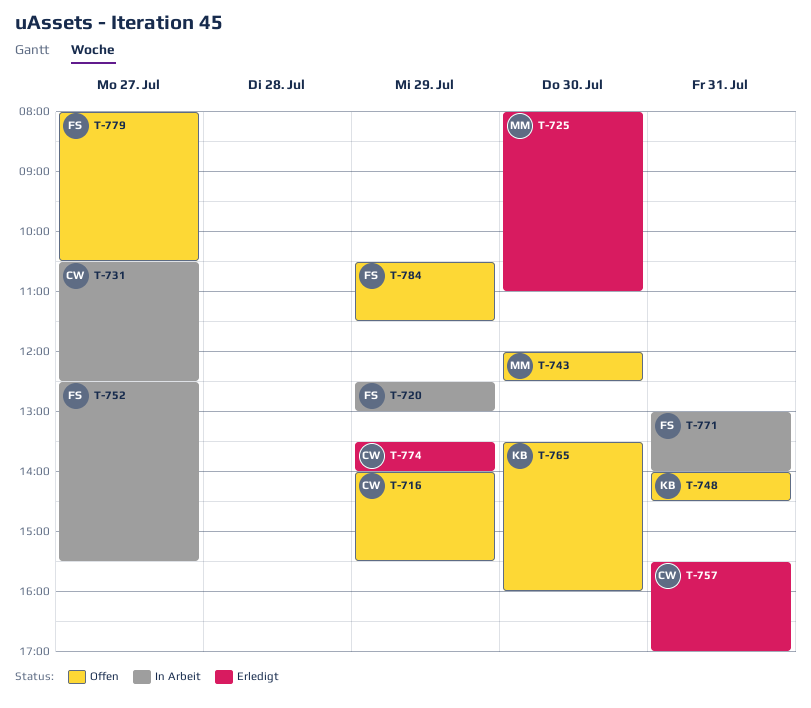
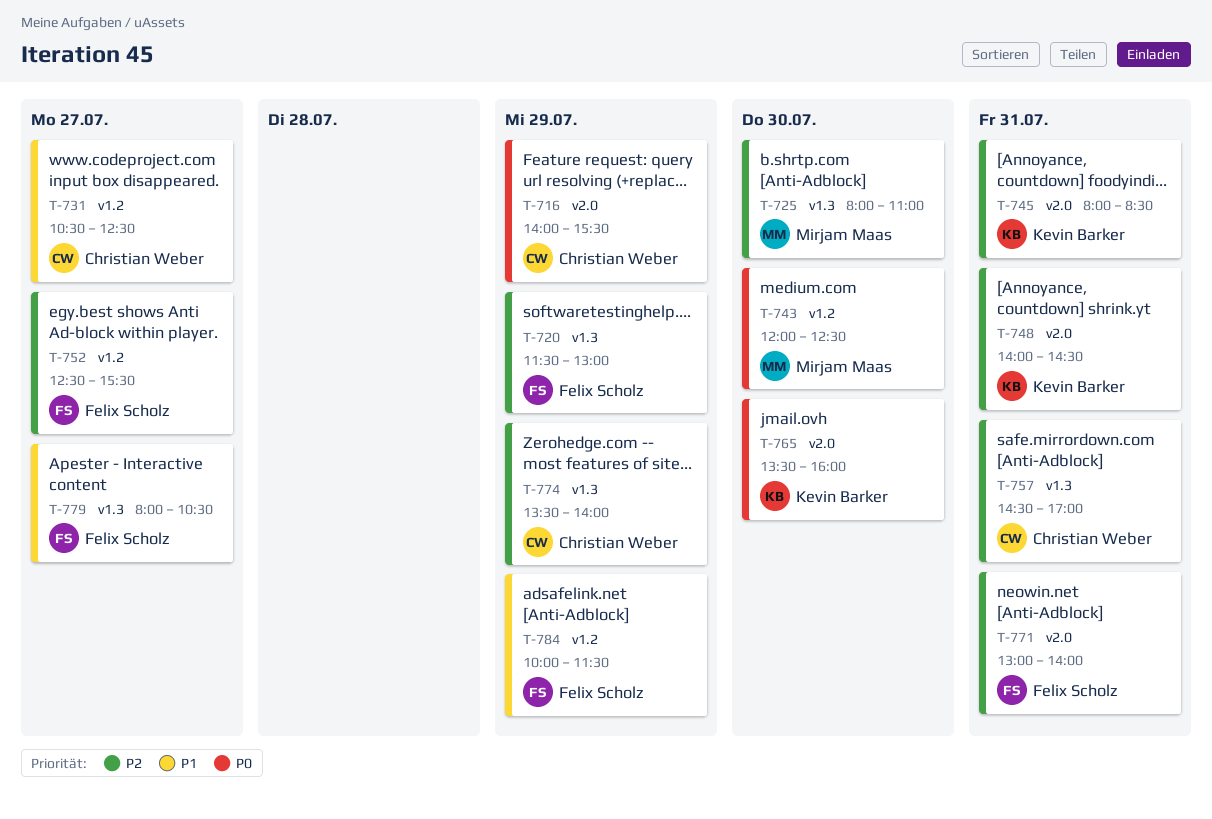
T-720, begins: 12:30 -> 11:30
T-745: none -> present
T-757, begins: 15:30 -> 14:30
T-784, begins: 10:30 -> 10:00

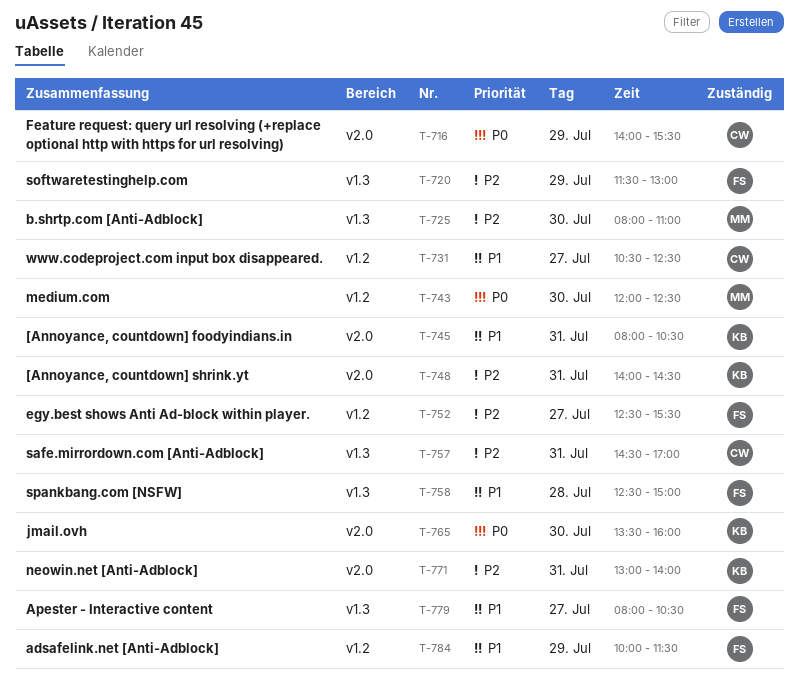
T-745, priority: P2 -> P1
T-745, ends: 08:30 -> 10:30
T-758: none -> present
T-771, owner: Felix Scholz -> Kevin Barker
T-774: present -> none

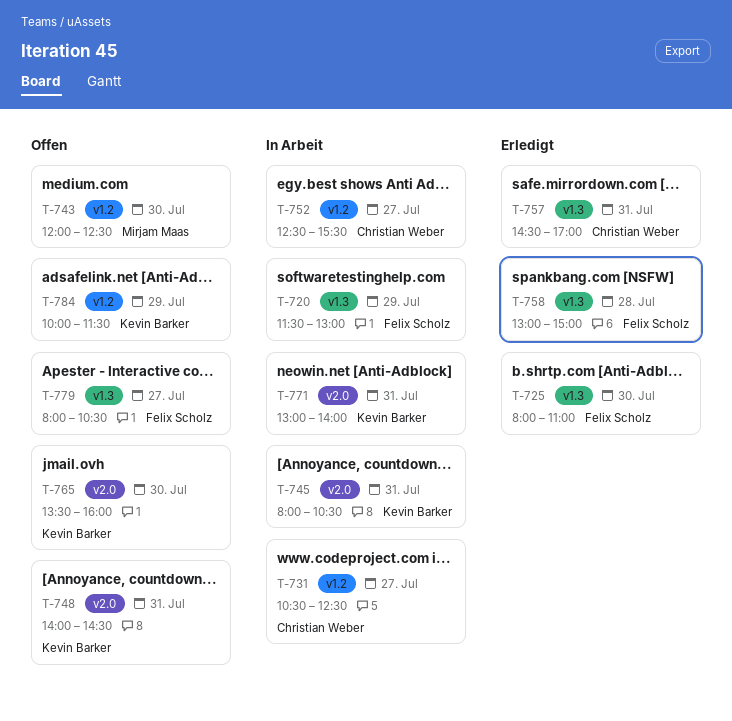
T-716: present -> none
T-725, owner: Mirjam Maas -> Felix Scholz
T-752, owner: Felix Scholz -> Christian Weber
T-758, begins: 12:30 -> 13:00
T-784, owner: Felix Scholz -> Kevin Barker

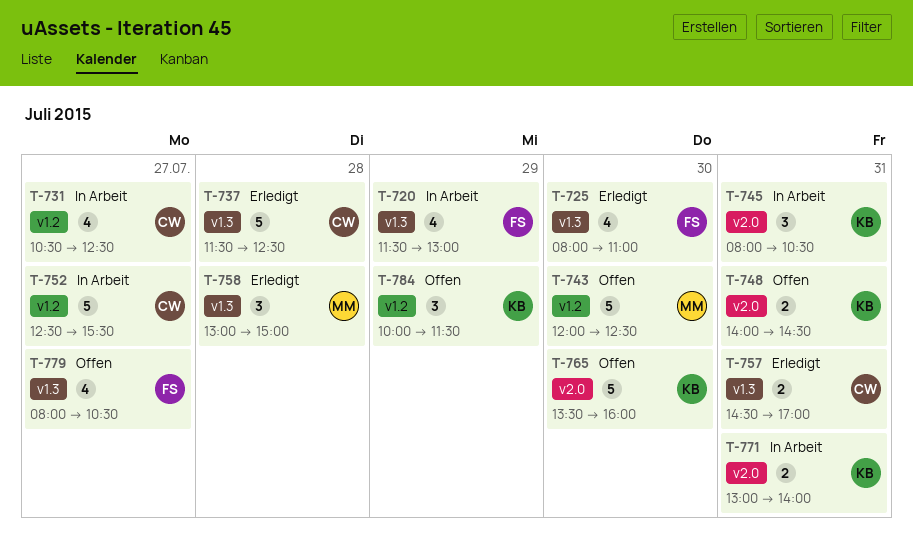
T-737: none -> present
T-758, owner: Felix Scholz -> Mirjam Maas

